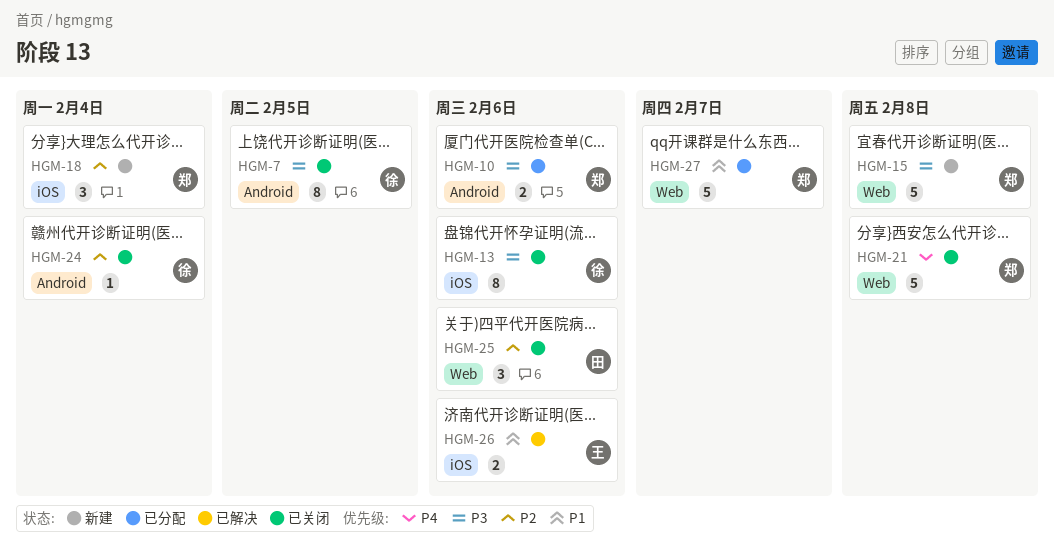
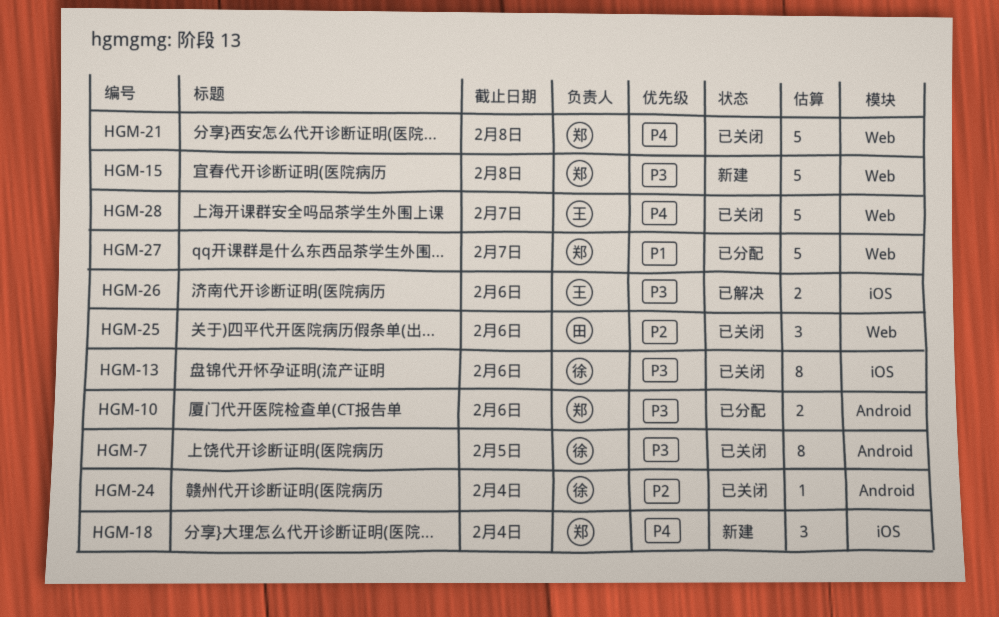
HGM-18, priority: P2 -> P4
HGM-26, priority: P1 -> P3
HGM-28: none -> present

